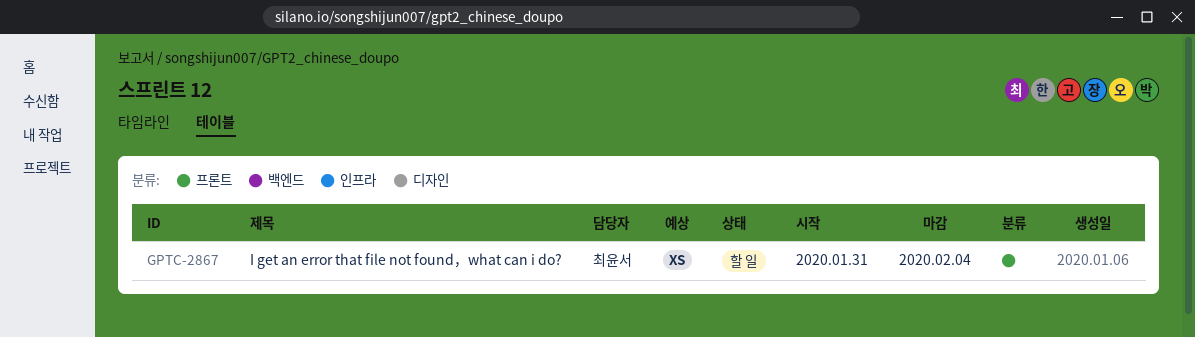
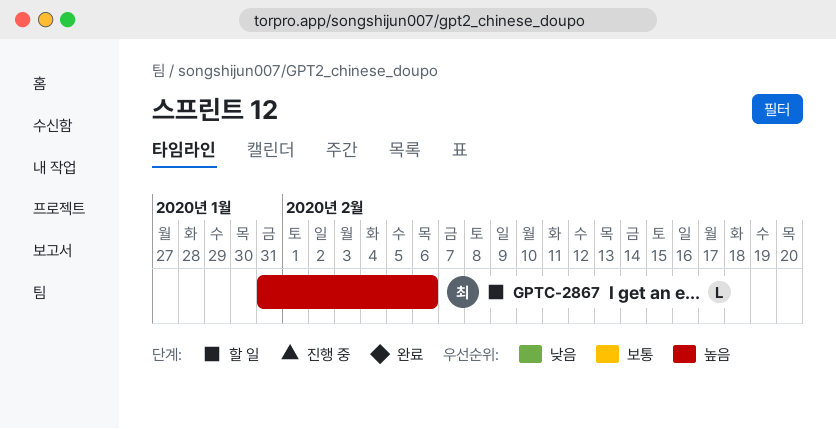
GPTC-2867, estimate: XS -> L
GPTC-2867, due: Feb 4 -> Feb 6

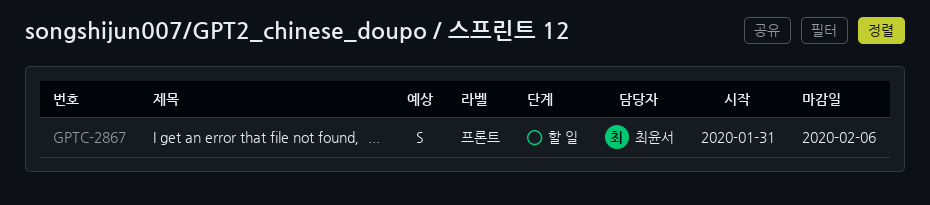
GPTC-2867, estimate: L -> S

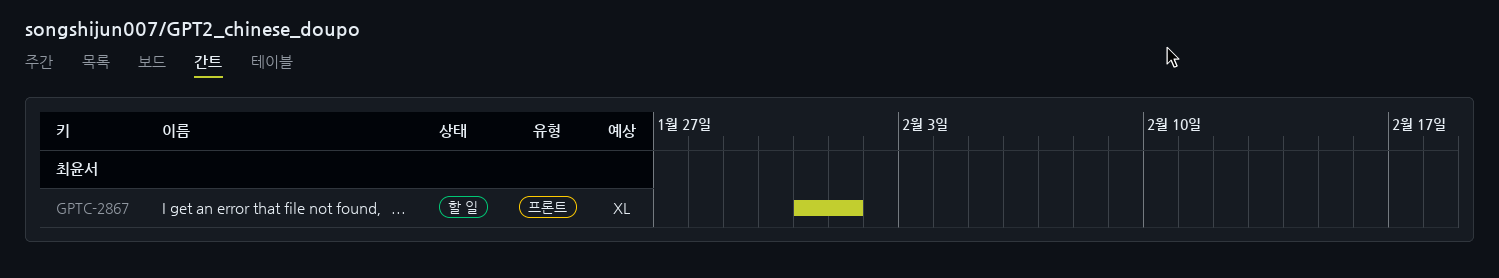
GPTC-2867, estimate: S -> XL
GPTC-2867, due: Feb 6 -> Feb 1

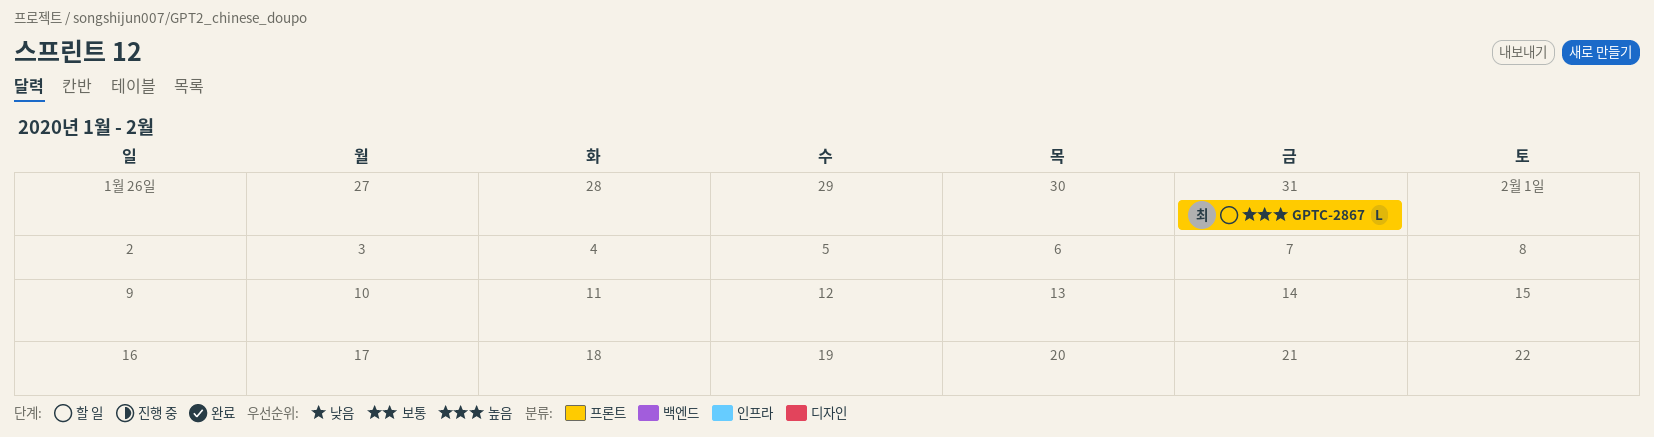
GPTC-2867, estimate: XL -> L
GPTC-2867, due: Feb 1 -> Jan 31

